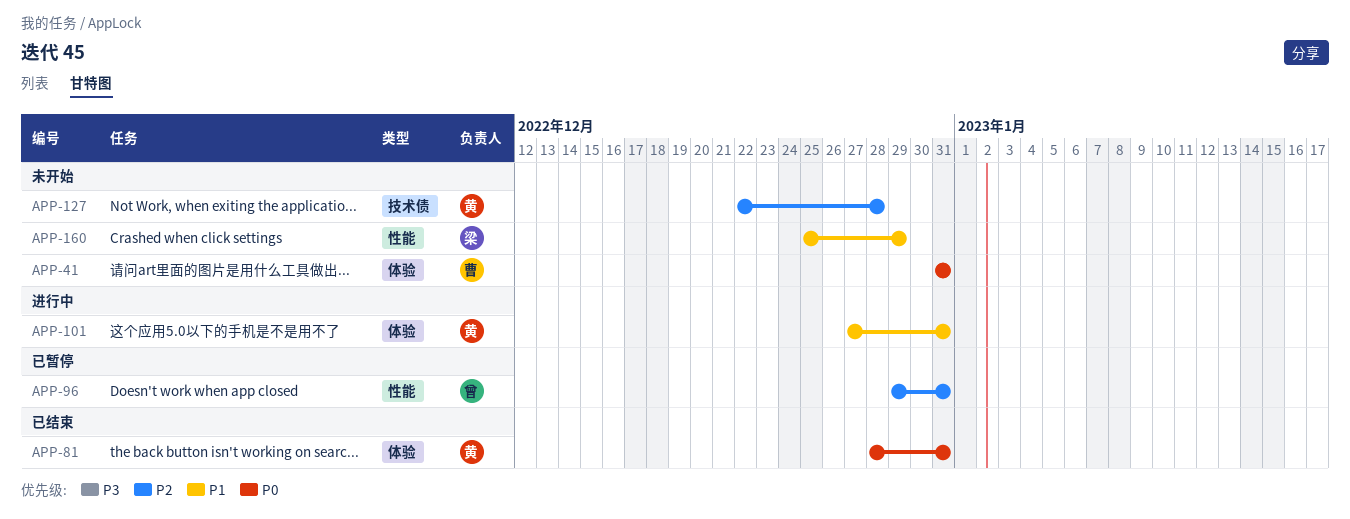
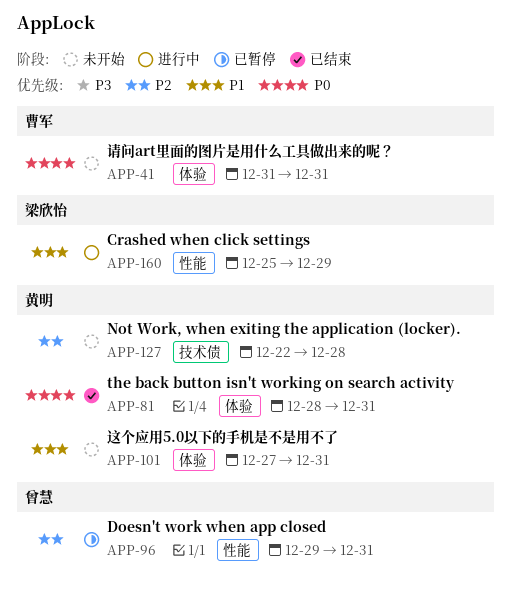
APP-101, status: 进行中 -> 未开始
APP-160, status: 未开始 -> 进行中

